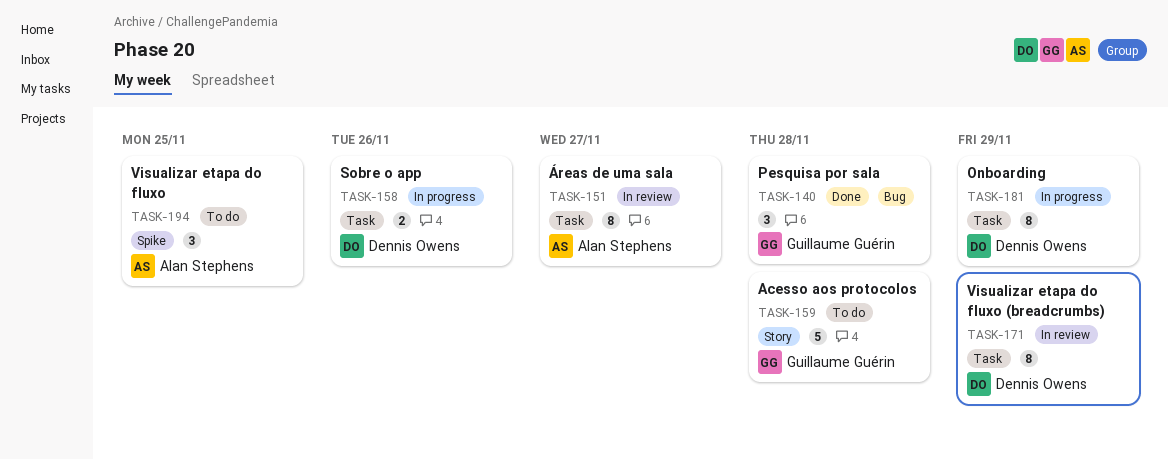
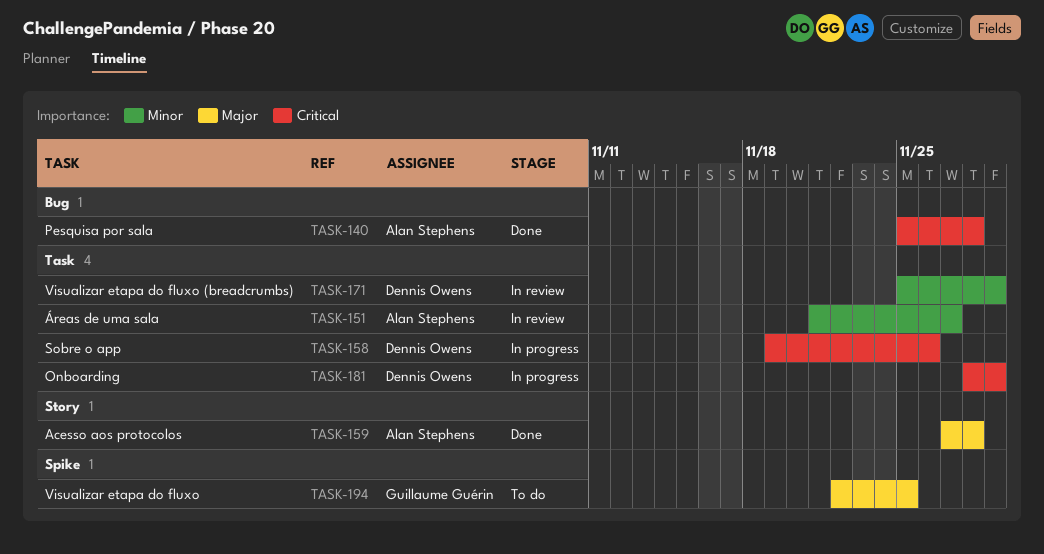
TASK-140, owner: Guillaume Guérin -> Alan Stephens
TASK-159, status: To do -> Done
TASK-159, owner: Guillaume Guérin -> Alan Stephens
TASK-194, owner: Alan Stephens -> Guillaume Guérin

